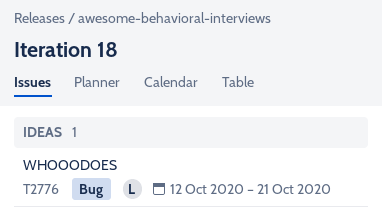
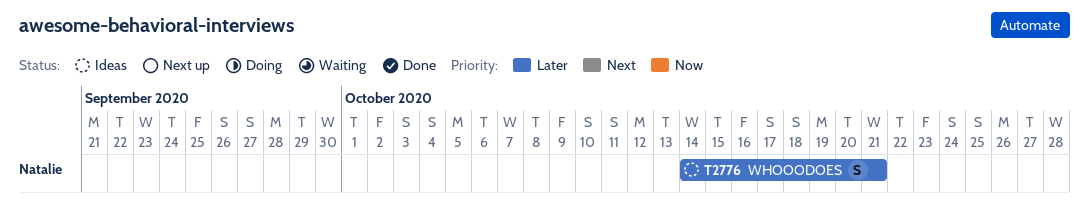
T2776, estimate: L -> S
T2776, start: Oct 12 -> Oct 14

